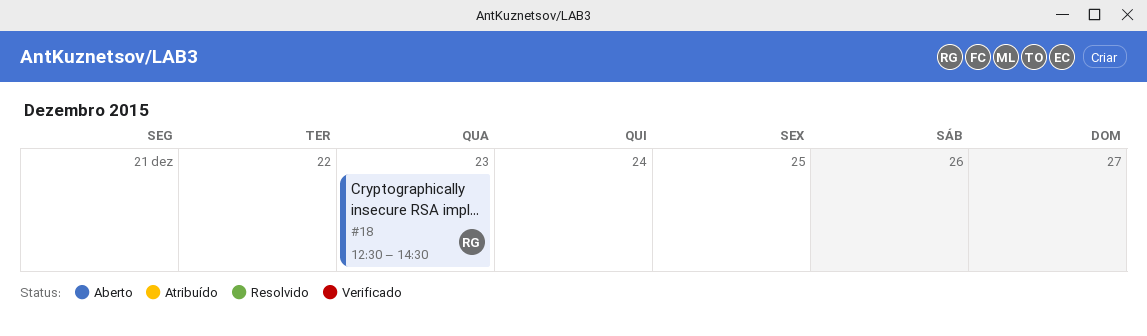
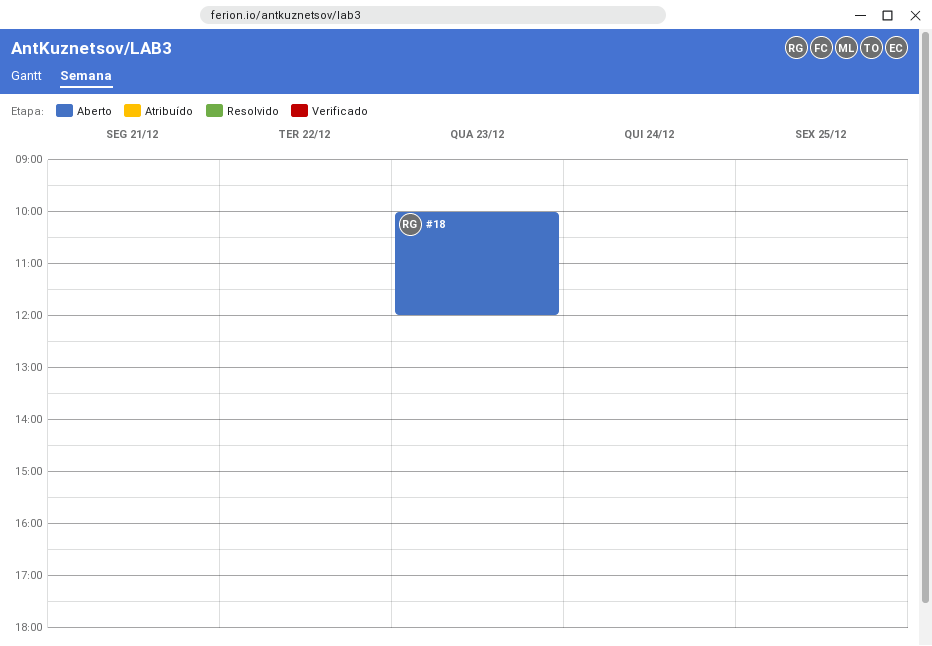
#18, begins: 12:30 -> 10:00
#18, ends: 14:30 -> 12:00

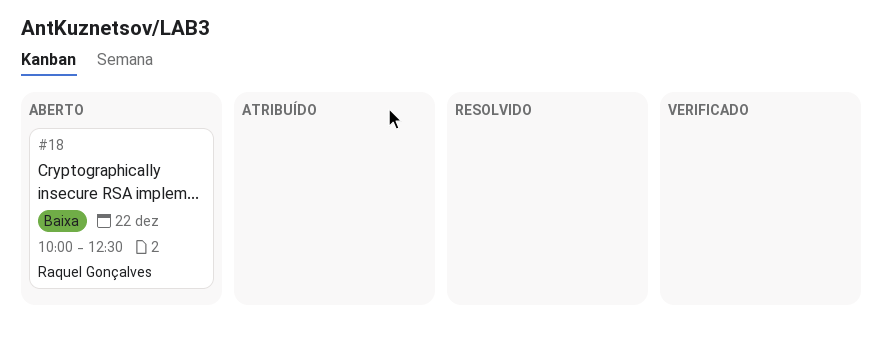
#18, day: Dec 23 -> Dec 22
#18, ends: 12:00 -> 12:30

